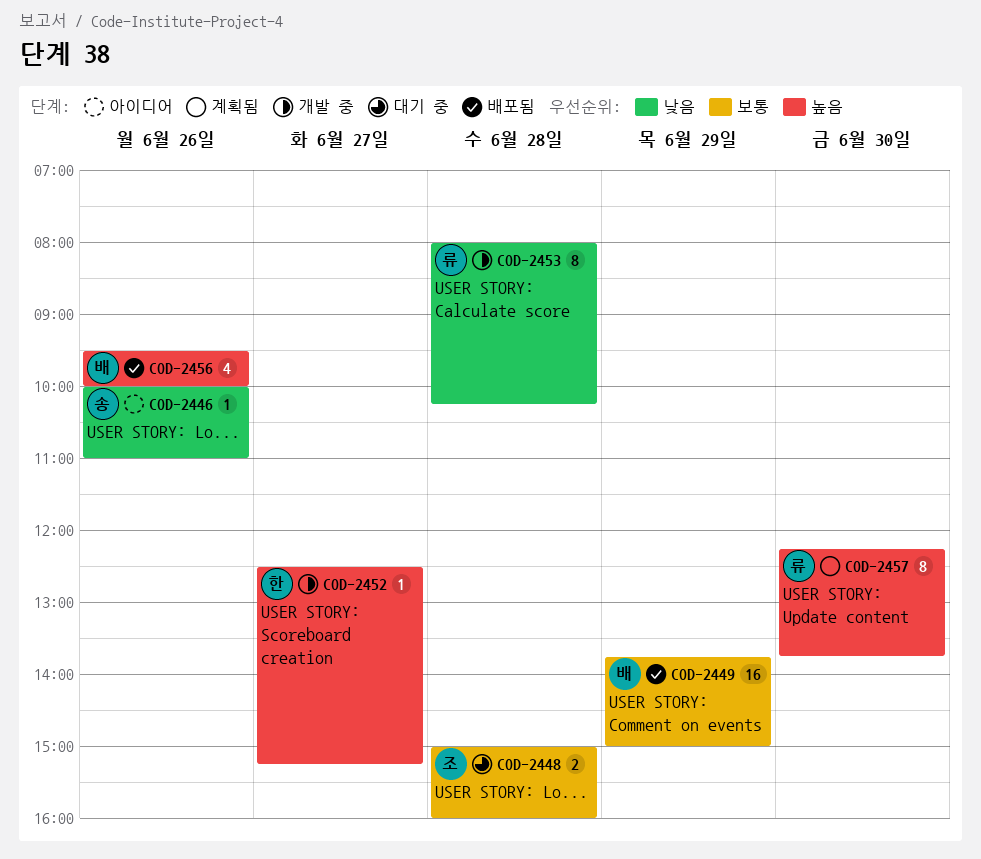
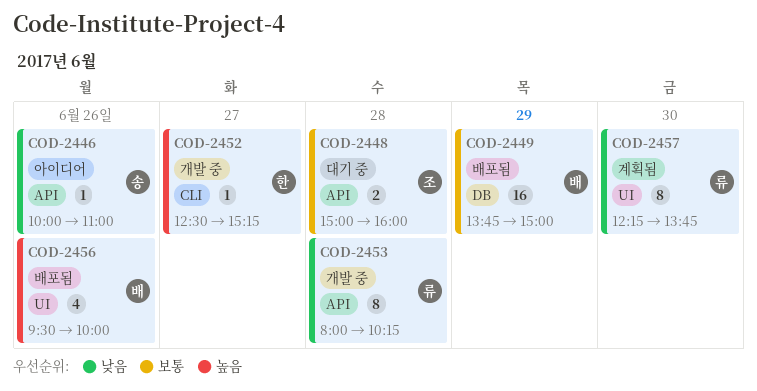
COD-2457, priority: 높음 -> 낮음

